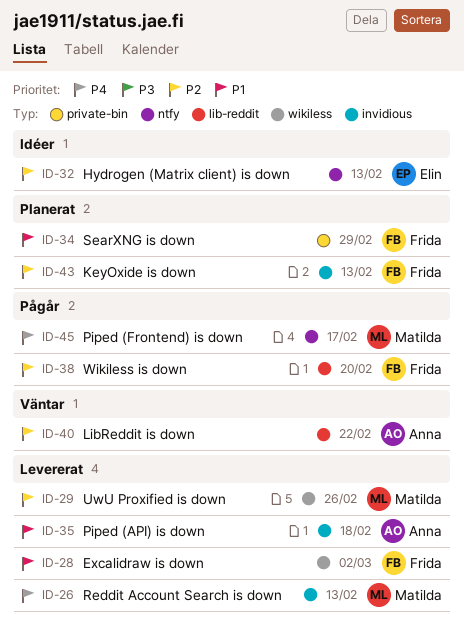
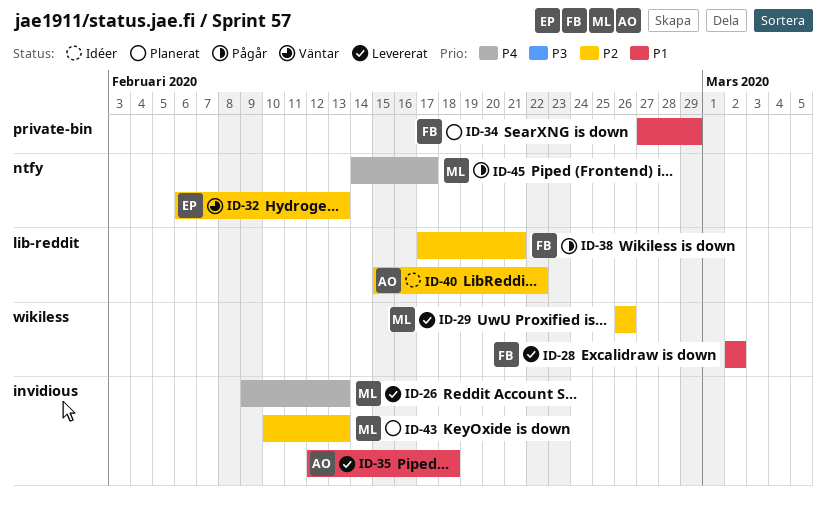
ID-32, status: Idéer -> Väntar
ID-38, due: Feb 20 -> Feb 21
ID-40, status: Väntar -> Idéer
ID-43, owner: Frida -> Matilda

